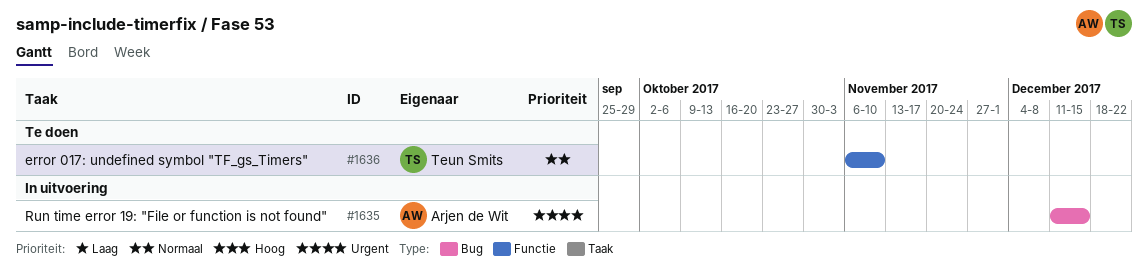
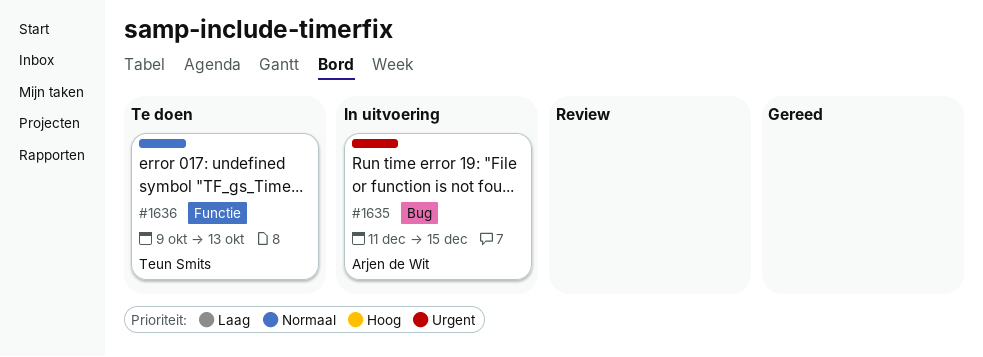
#1636, start: Nov 6 -> Oct 9
#1636, due: Nov 10 -> Oct 13

